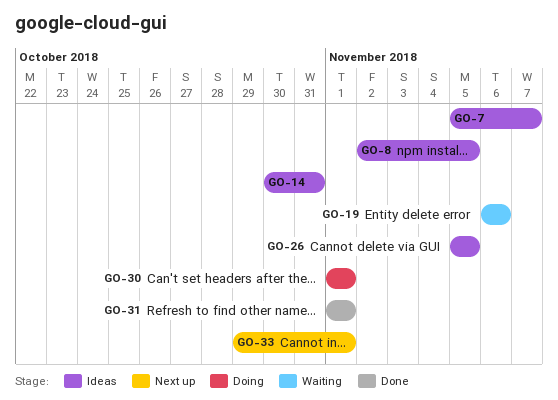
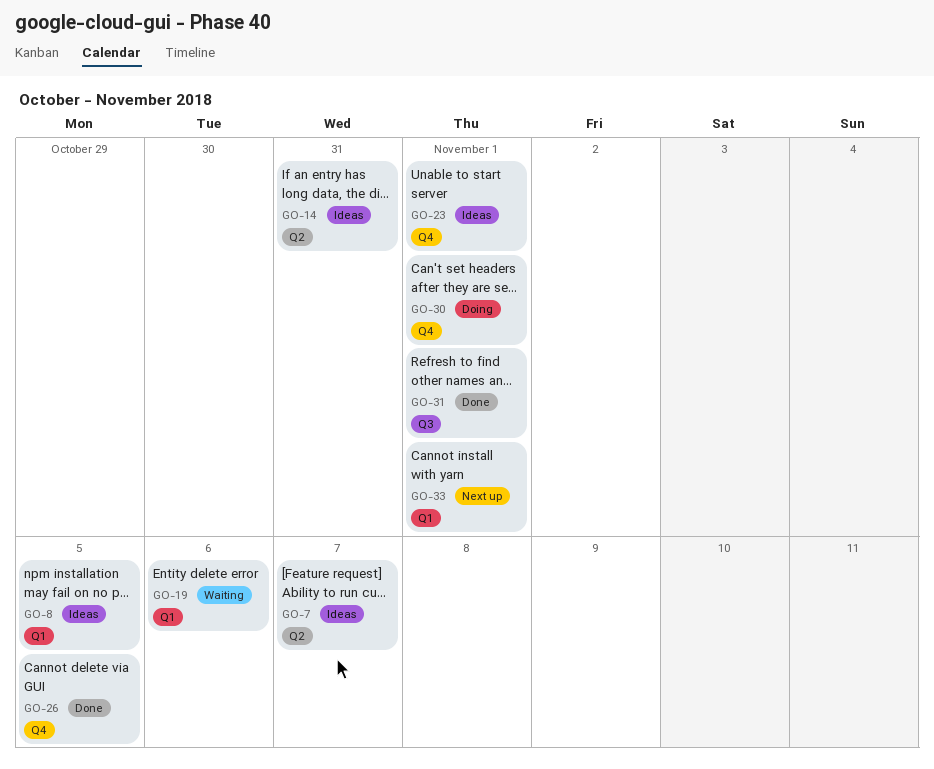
GO-23: none -> present
GO-26, status: Ideas -> Done

